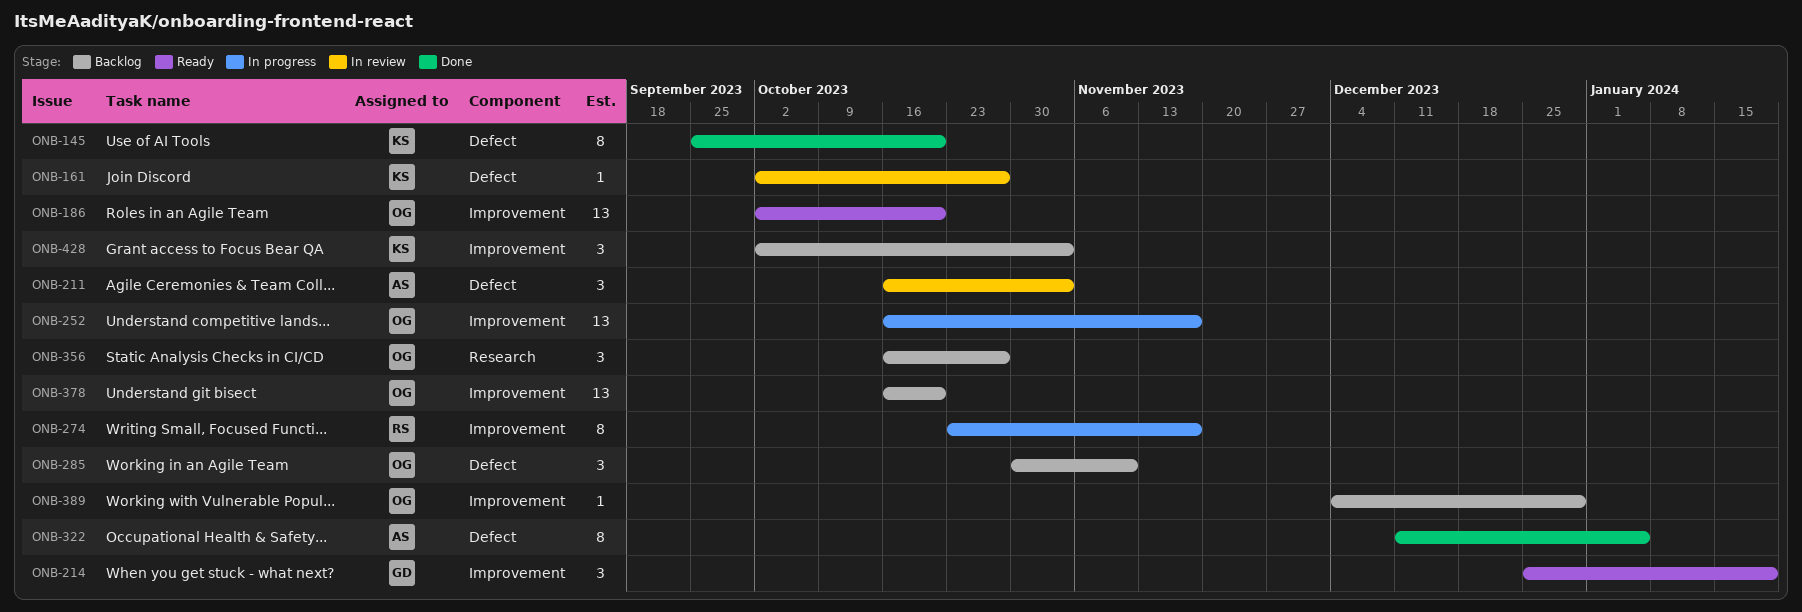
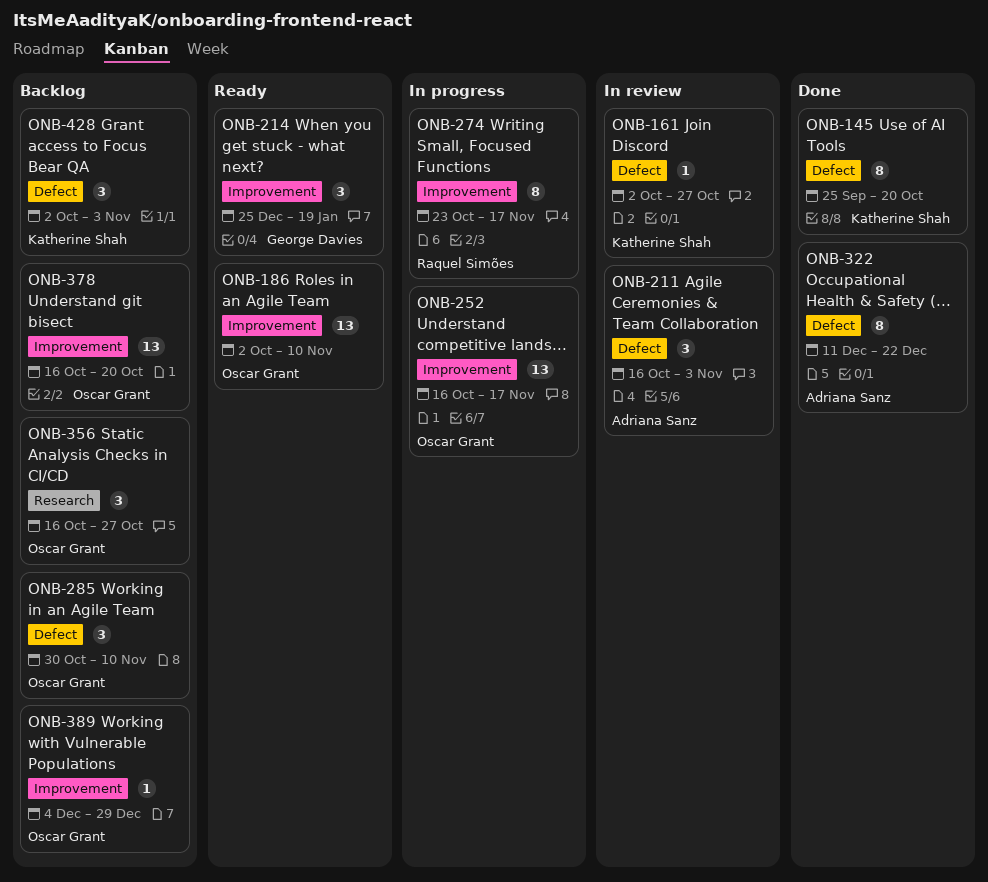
ONB-186, due: Oct 20 -> Nov 10
ONB-322, due: Jan 5 -> Dec 22
ONB-428, label: Improvement -> Defect

